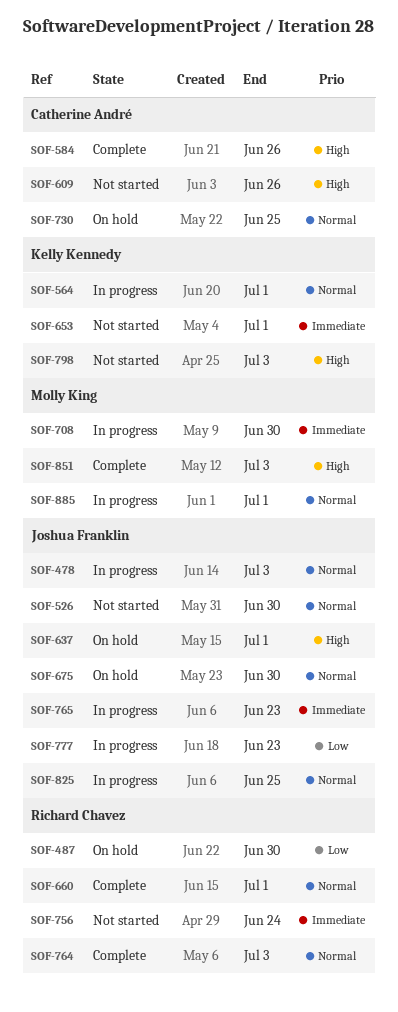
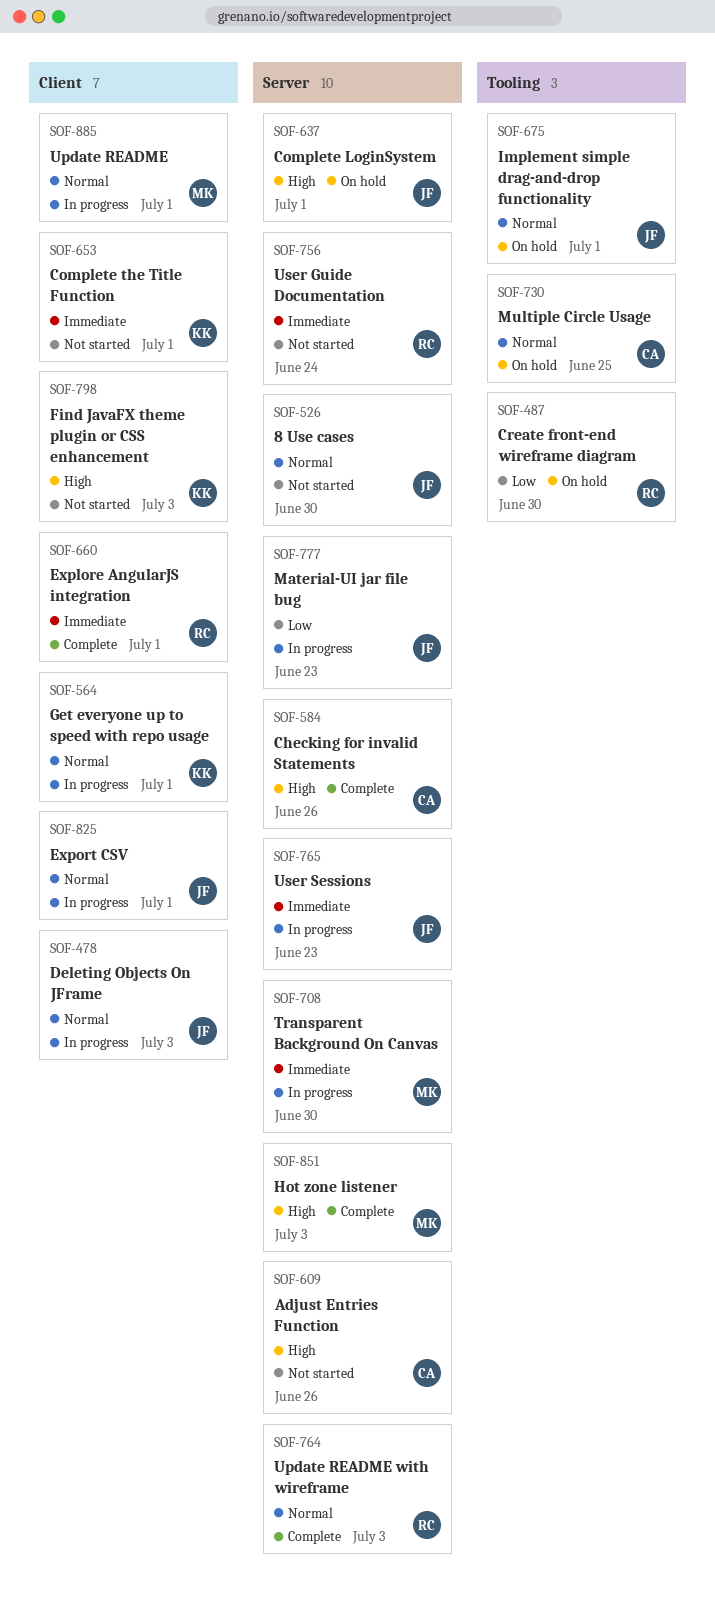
SOF-660, priority: Normal -> Immediate
SOF-675, due: Jun 30 -> Jul 1
SOF-825, due: Jun 25 -> Jul 1

